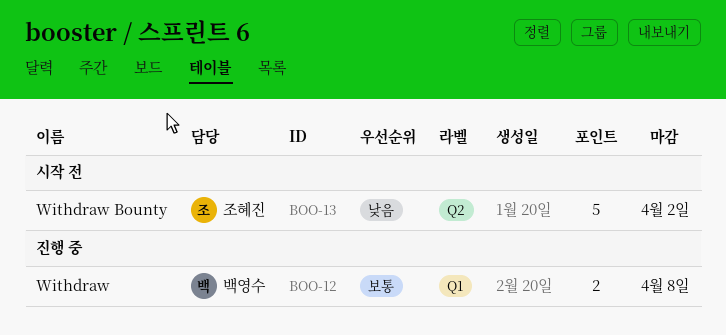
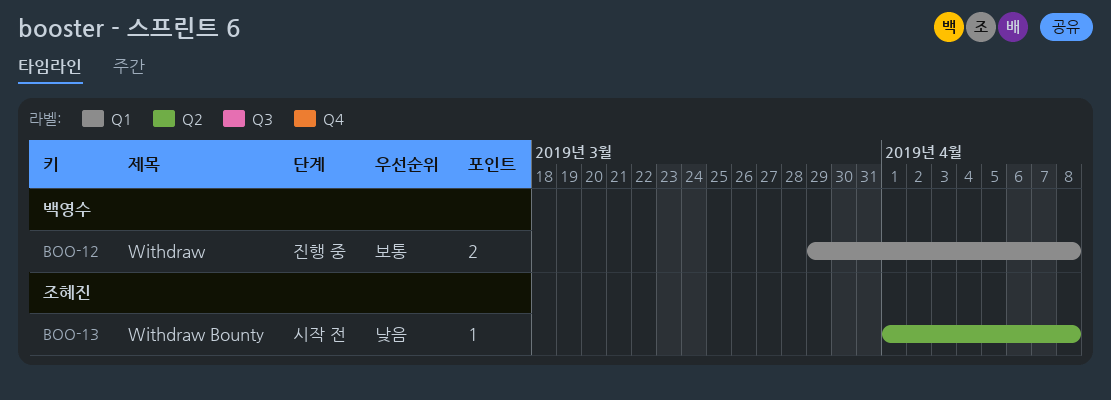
BOO-13, estimate: 5 -> 1
BOO-13, due: Apr 2 -> Apr 8

